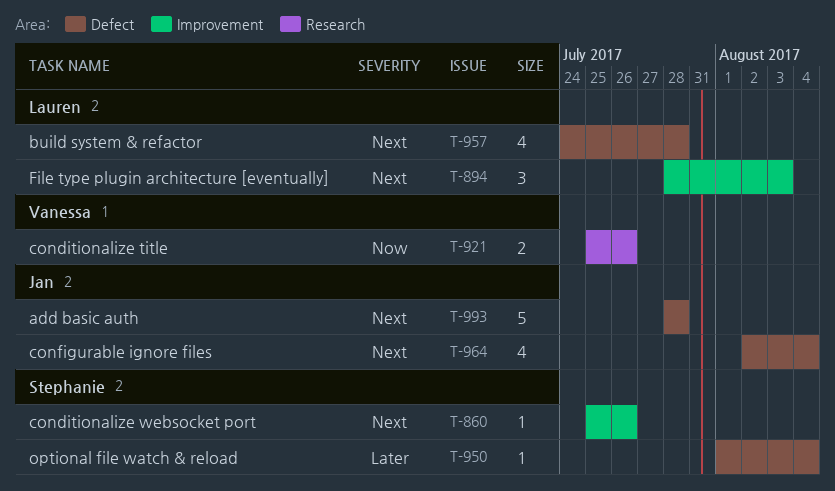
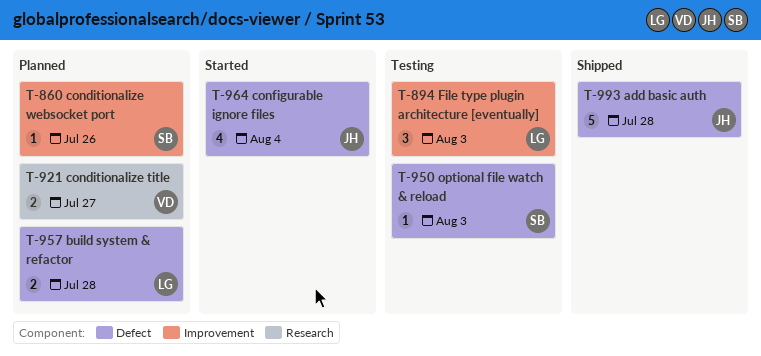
T-921, due: Jul 26 -> Jul 27
T-950, due: Aug 4 -> Aug 3
T-957, estimate: 4 -> 2

